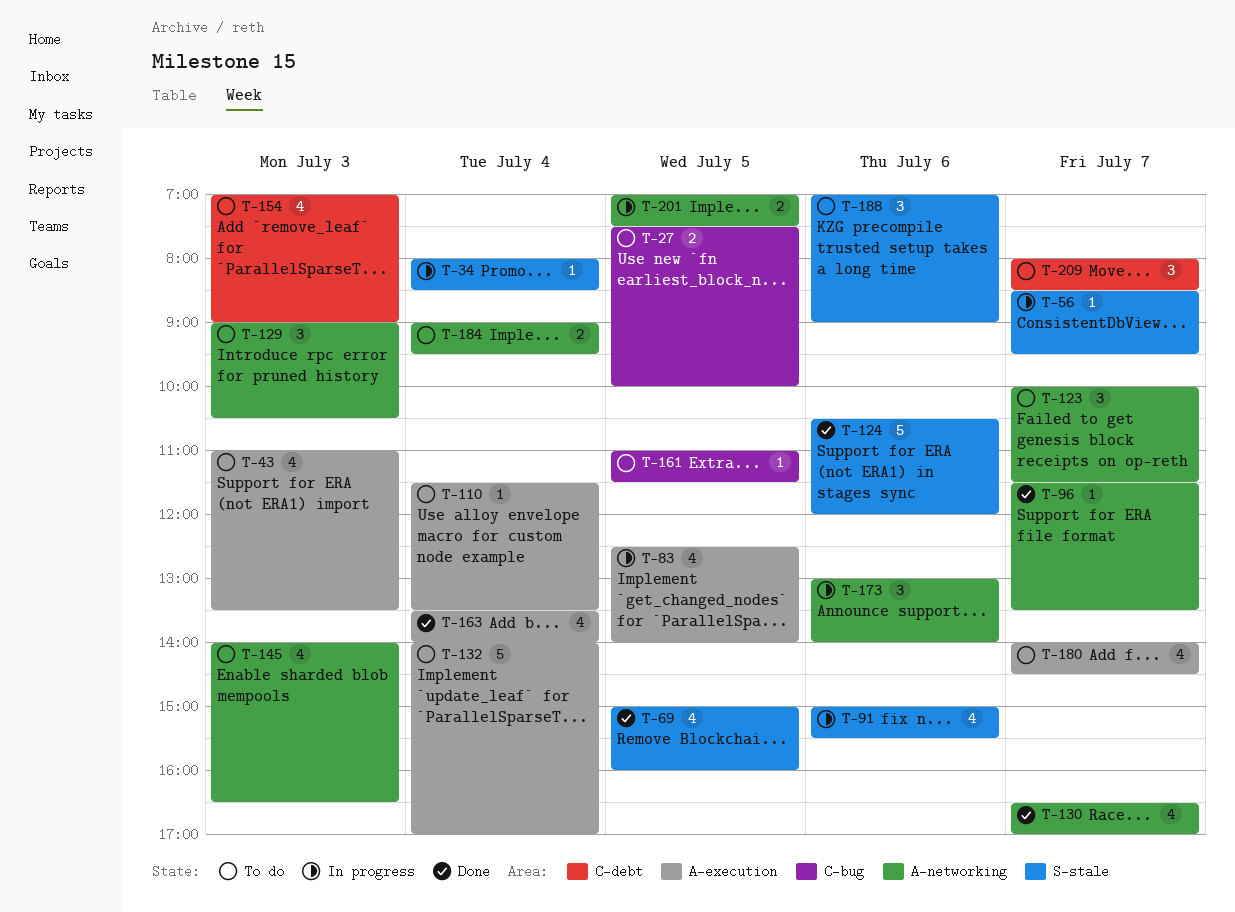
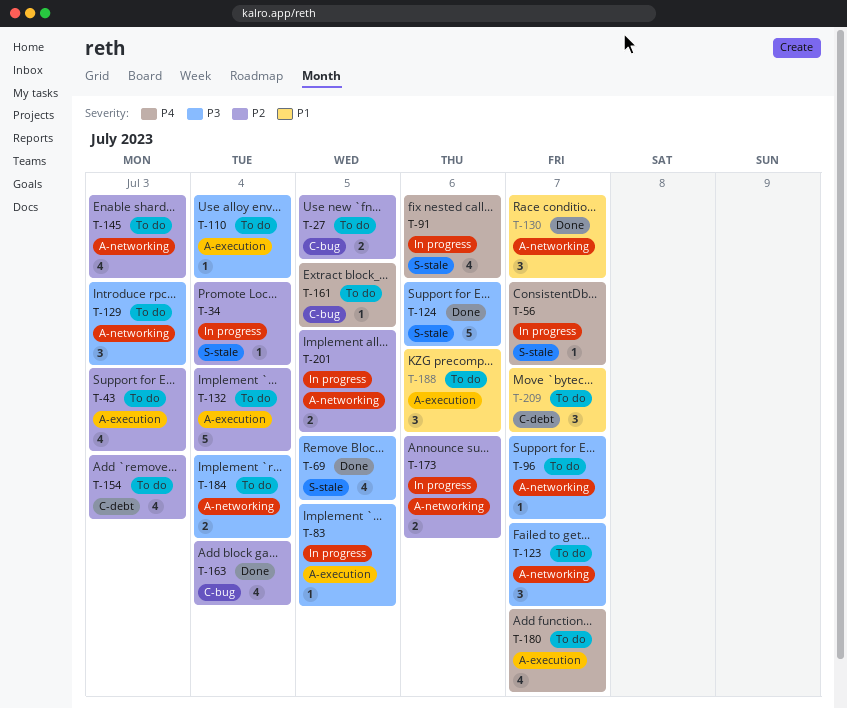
T-83, estimate: 4 -> 1
T-96, status: Done -> To do
T-130, estimate: 4 -> 3
T-163, label: A-execution -> C-bug
T-173, estimate: 3 -> 2
T-188, label: S-stale -> A-execution

